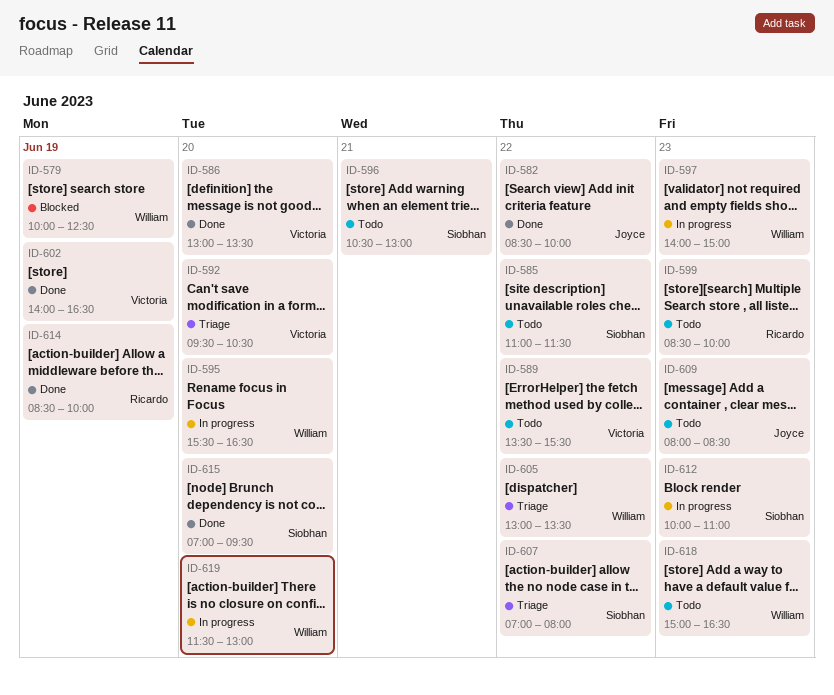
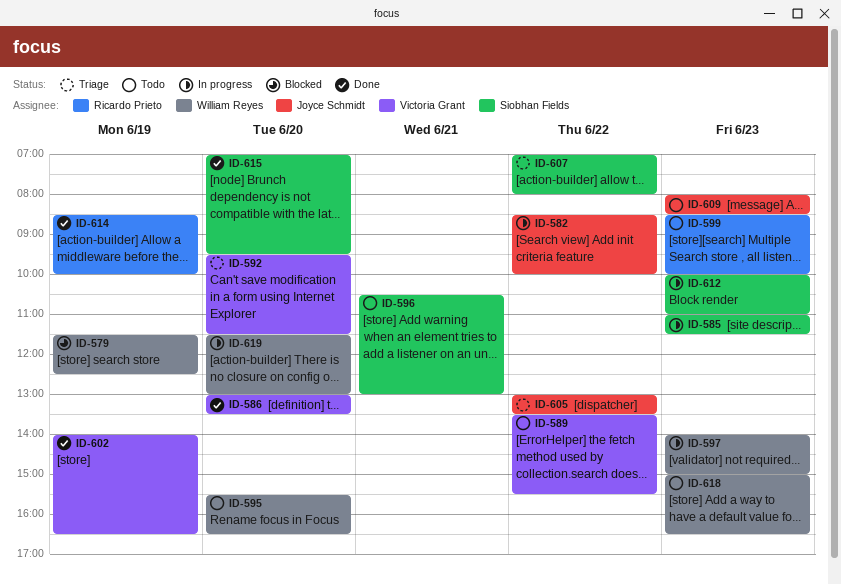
ID-579, begins: 10:00 -> 11:30
ID-582, status: Done -> In progress
ID-585, status: Todo -> In progress
ID-585, day: Jun 22 -> Jun 23
ID-592, ends: 10:30 -> 11:30
ID-595, status: In progress -> Todo
ID-605, owner: William Reyes -> Joyce Schmidt

